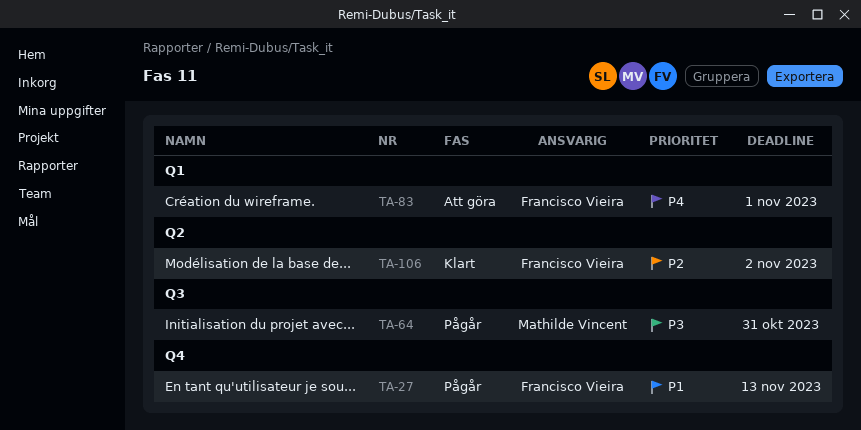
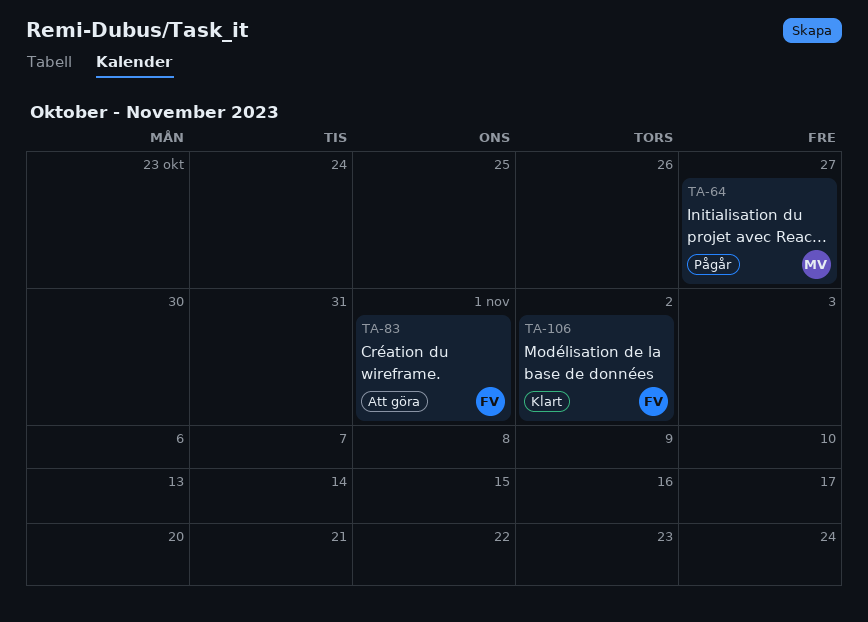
TA-27: present -> none
TA-64, due: Oct 31 -> Oct 27

